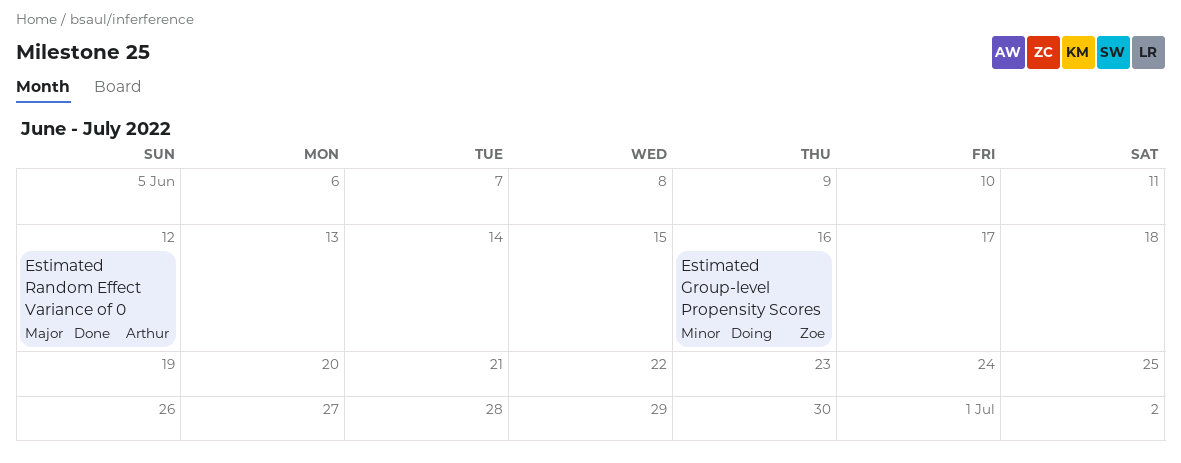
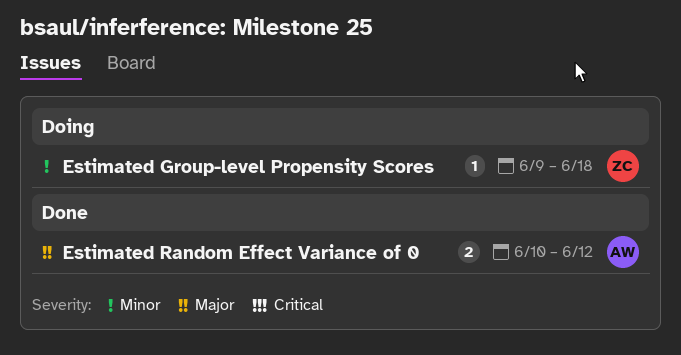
Estimated Group-level Propensity Scores, due: Jun 16 -> Jun 18

